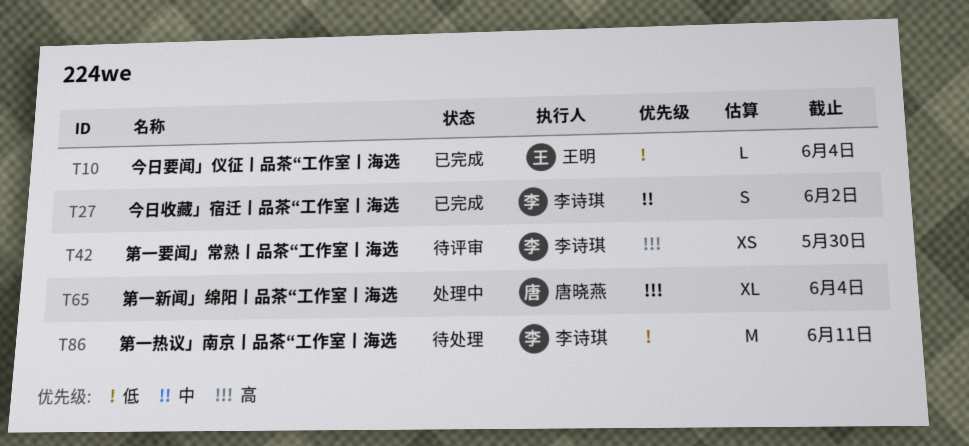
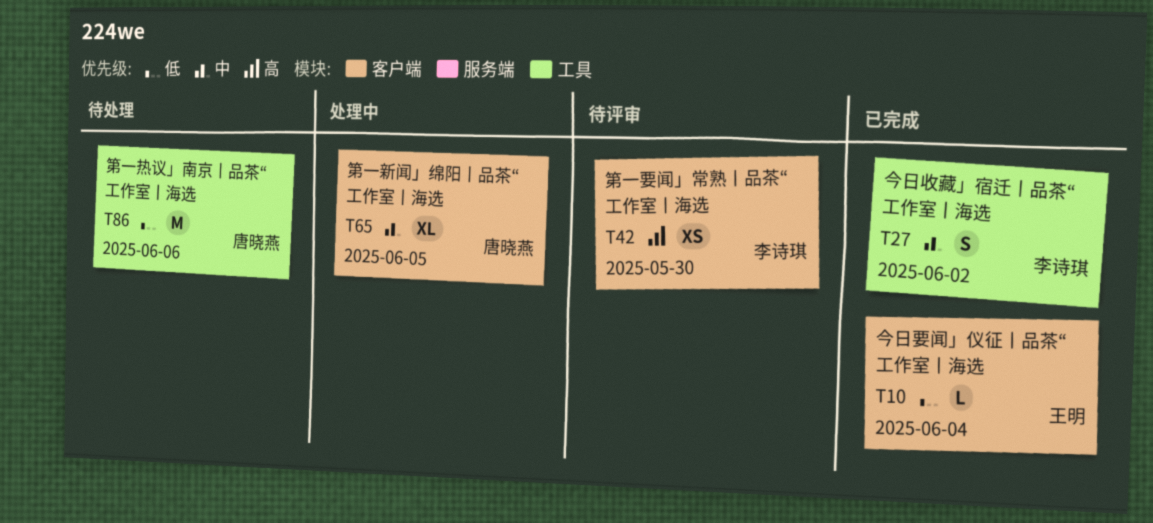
T65, priority: 高 -> 中
T65, due: Jun 4 -> Jun 5
T86, owner: 李诗琪 -> 唐晓燕
T86, due: Jun 11 -> Jun 6

